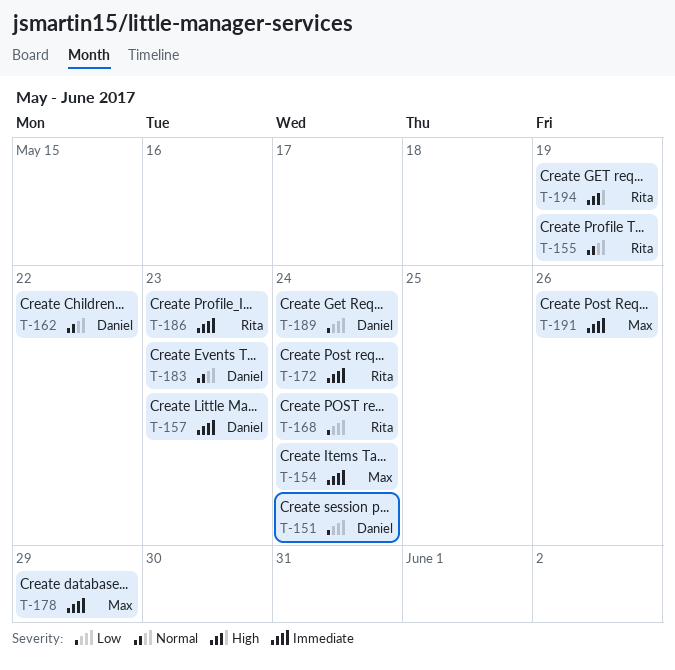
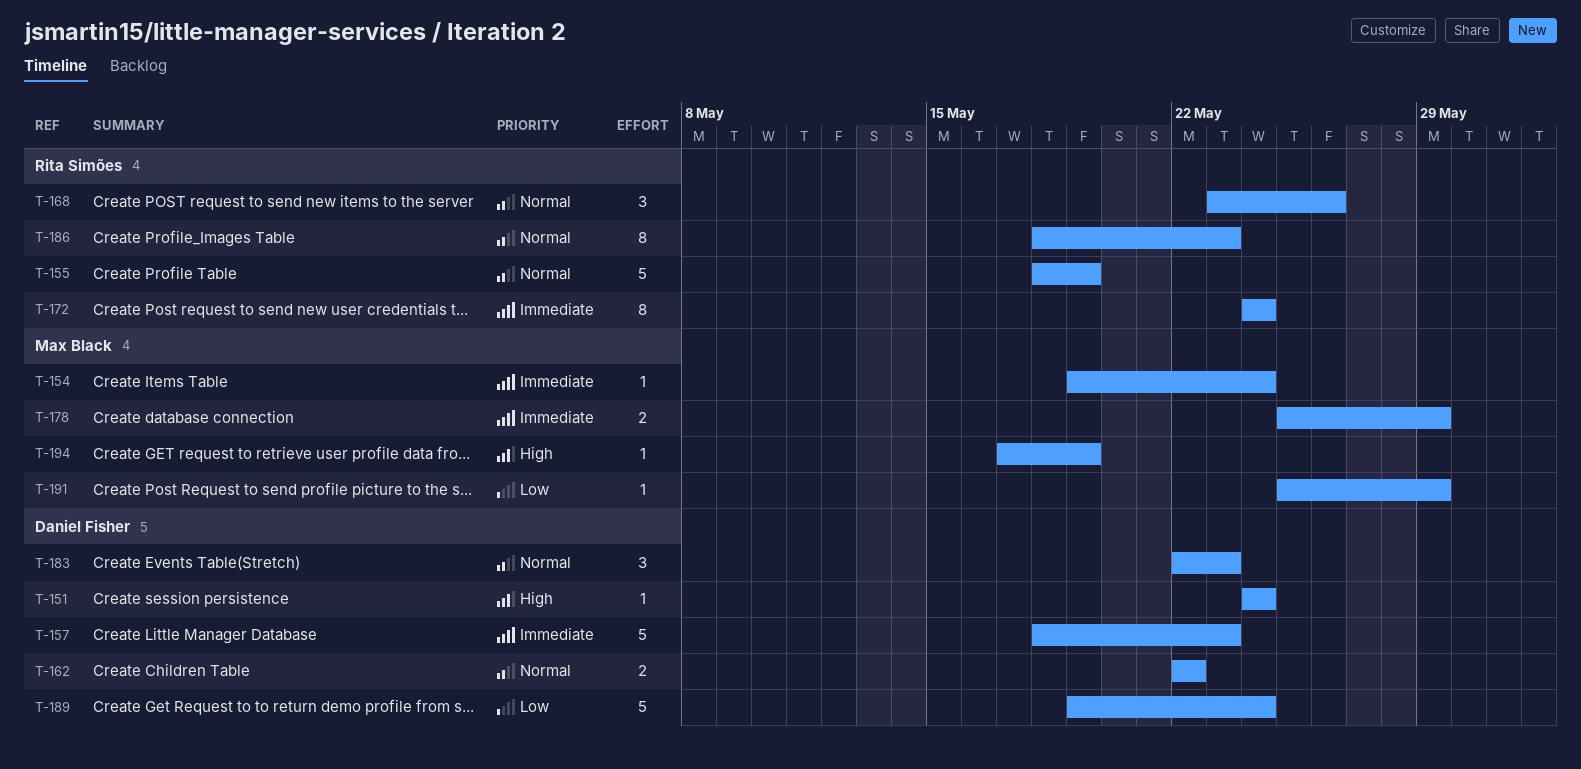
T-151, priority: Low -> High
T-168, priority: Low -> Normal
T-168, due: May 24 -> May 26
T-186, priority: Immediate -> Normal
T-191, priority: Immediate -> Low
T-191, due: May 26 -> May 29
T-194, owner: Rita Simões -> Max Black

